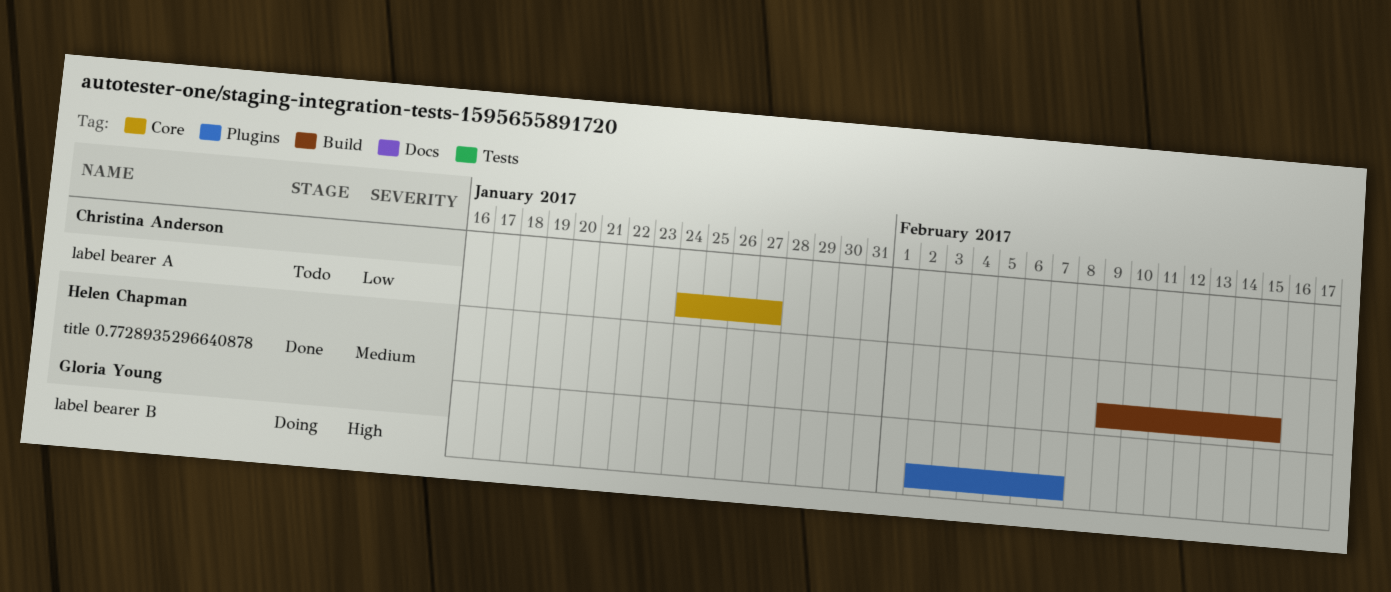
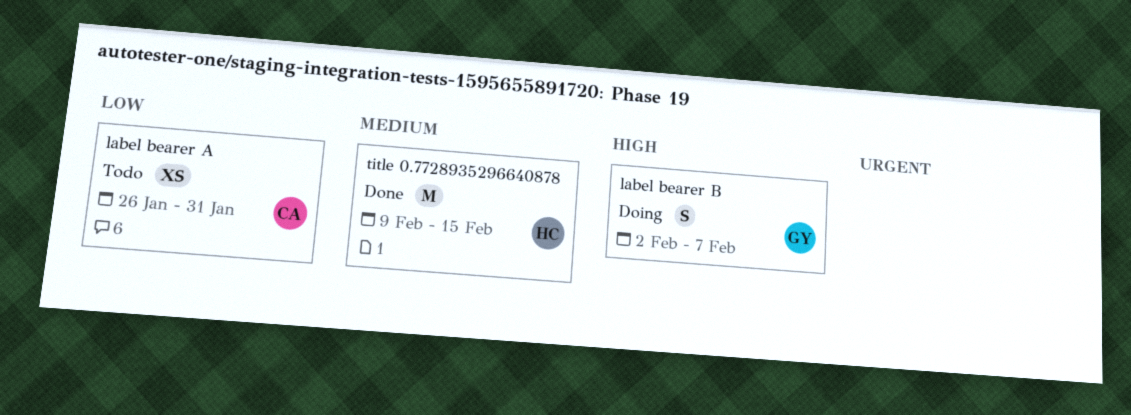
label bearer A, start: Jan 24 -> Jan 26
label bearer A, due: Jan 27 -> Jan 31

